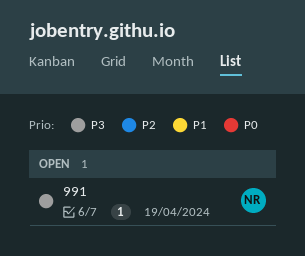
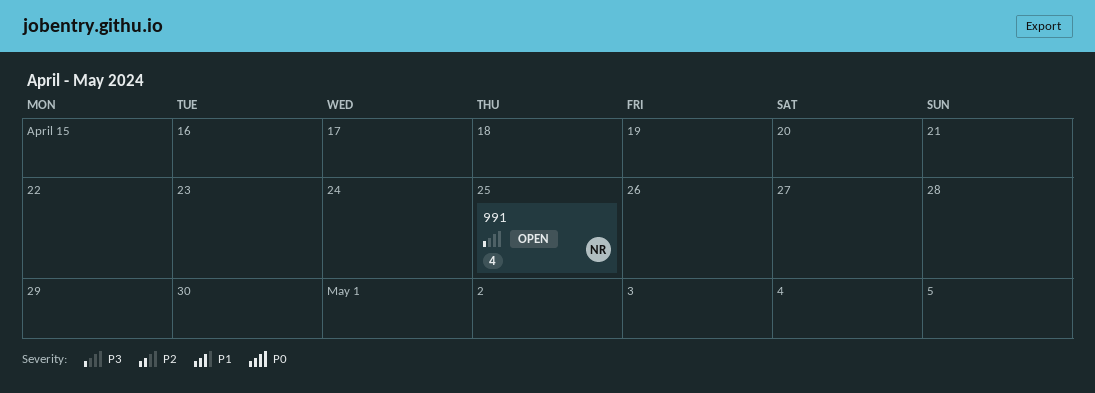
991, estimate: 1 -> 4
991, due: Apr 19 -> Apr 25

